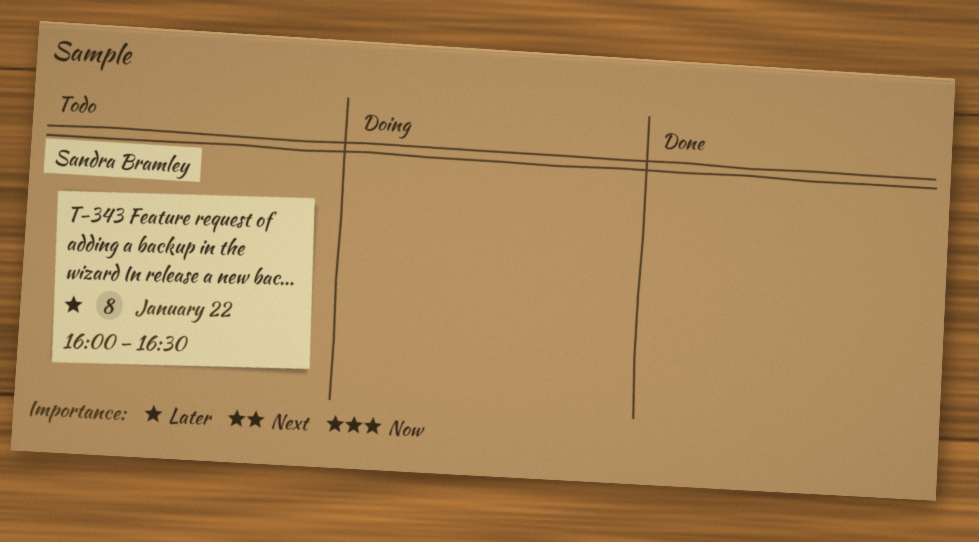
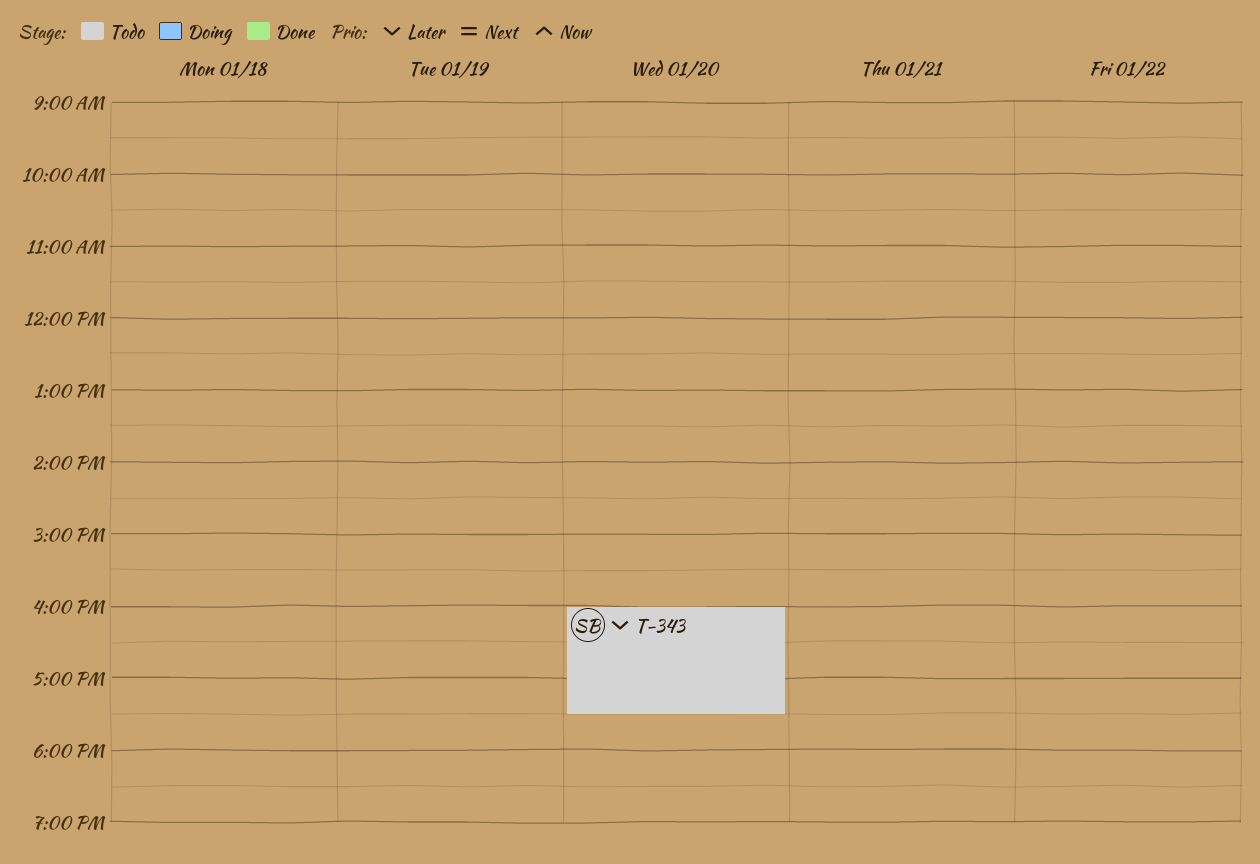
T-343, day: Jan 22 -> Jan 20
T-343, ends: 16:30 -> 17:30

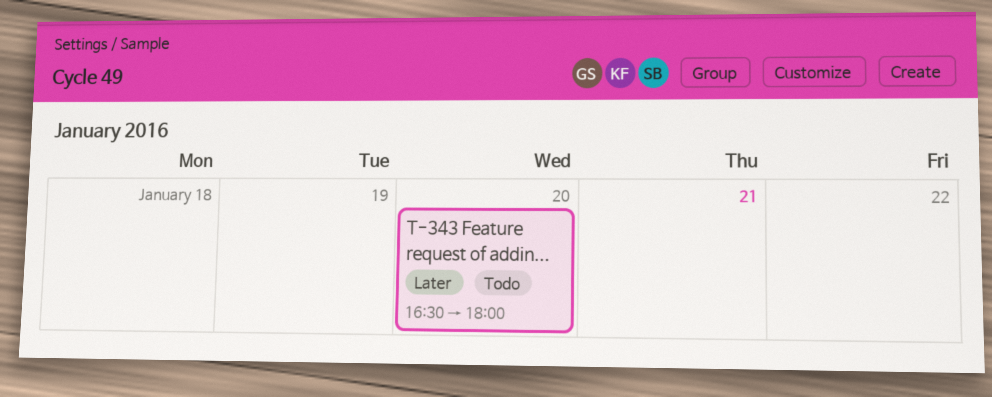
T-343, begins: 16:00 -> 16:30
T-343, ends: 17:30 -> 18:00

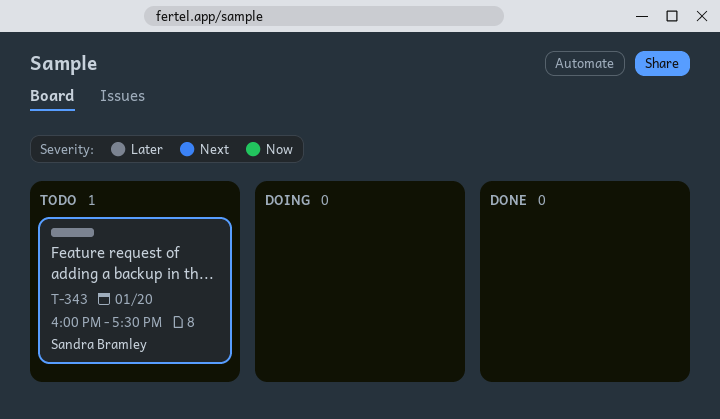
T-343, begins: 16:30 -> 16:00
T-343, ends: 18:00 -> 17:30

